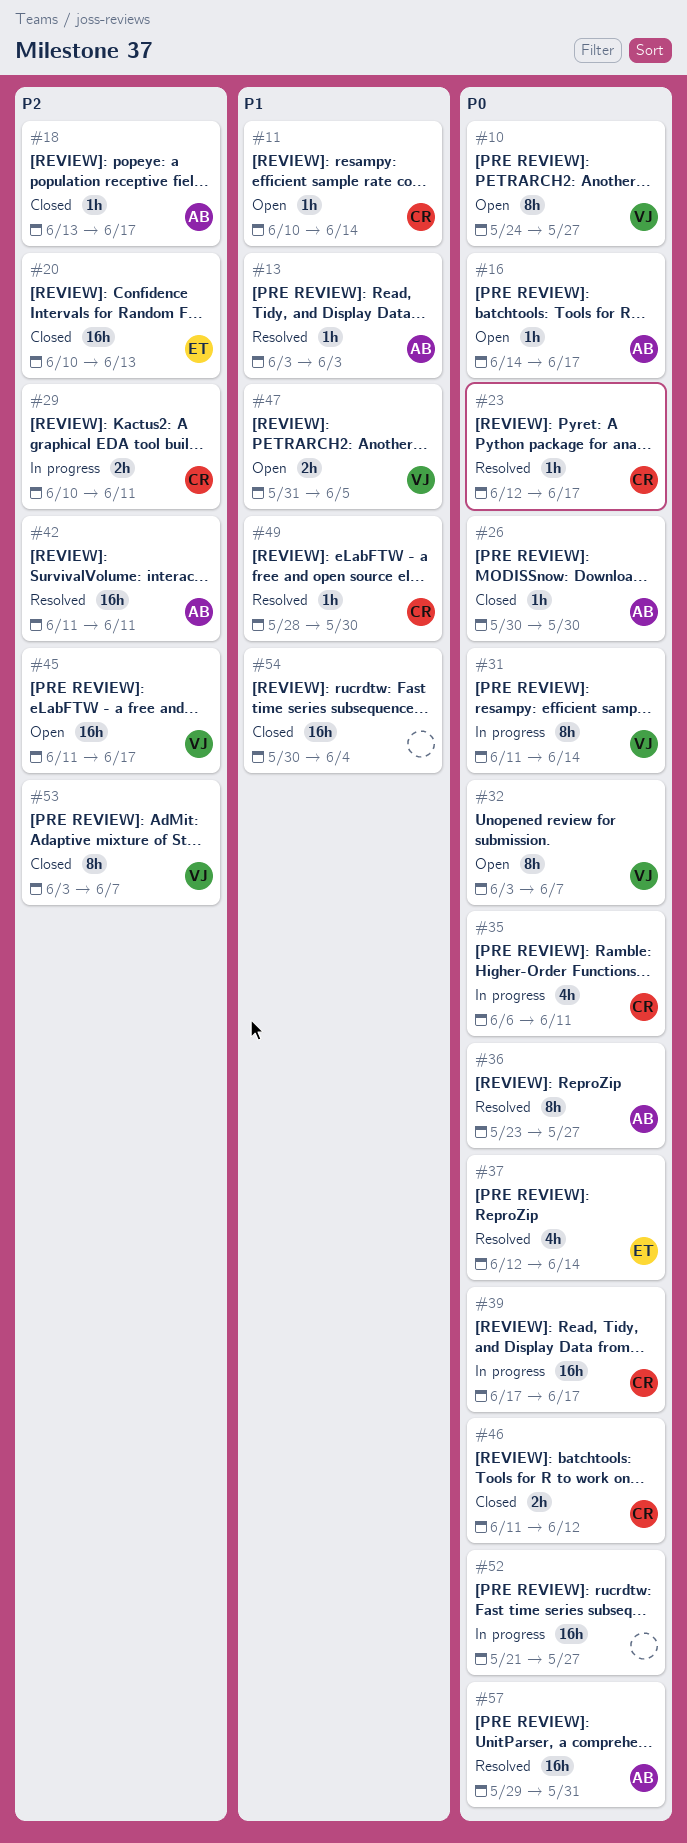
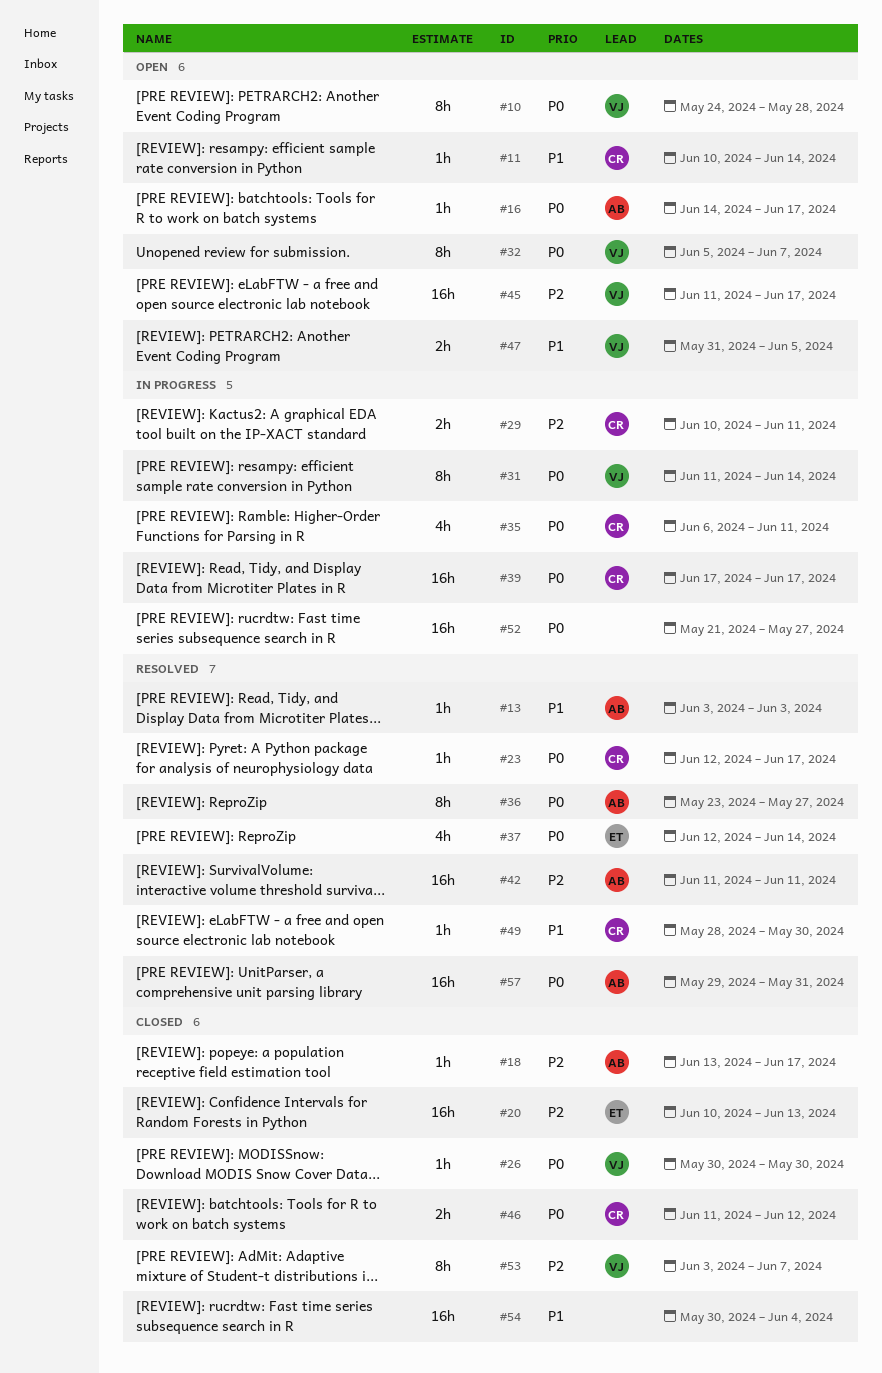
#10, due: May 27 -> May 28
#26, owner: AB -> VJ
#32, start: Jun 3 -> Jun 5

